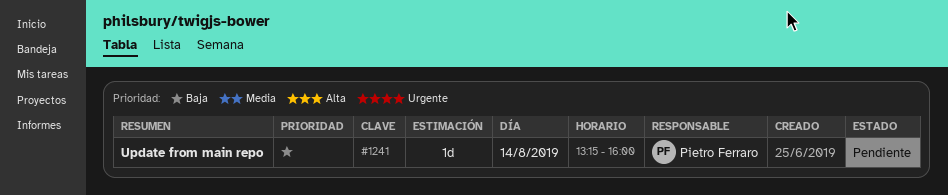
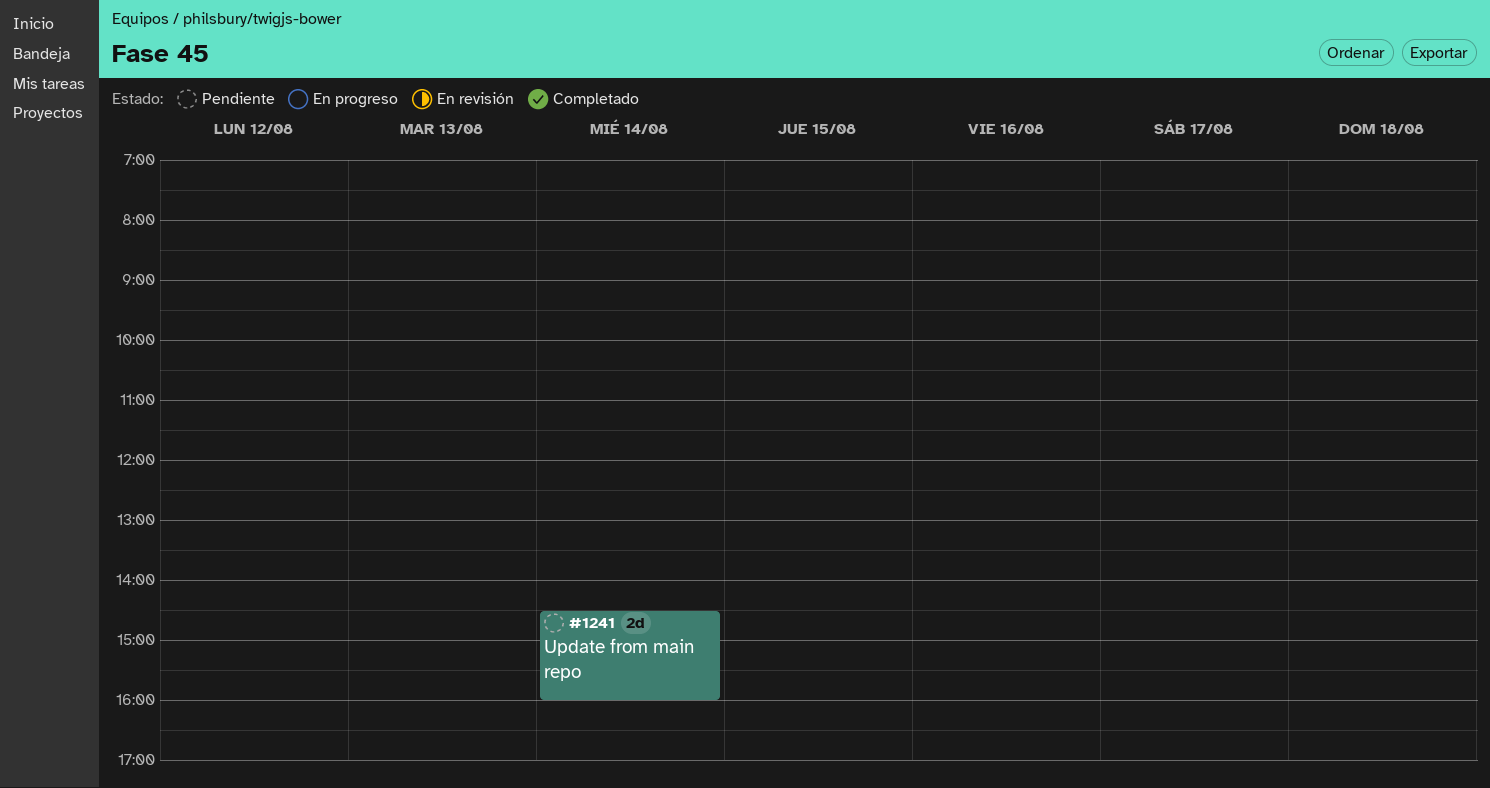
#1241, estimate: 1d -> 2d
#1241, begins: 13:15 -> 14:30

